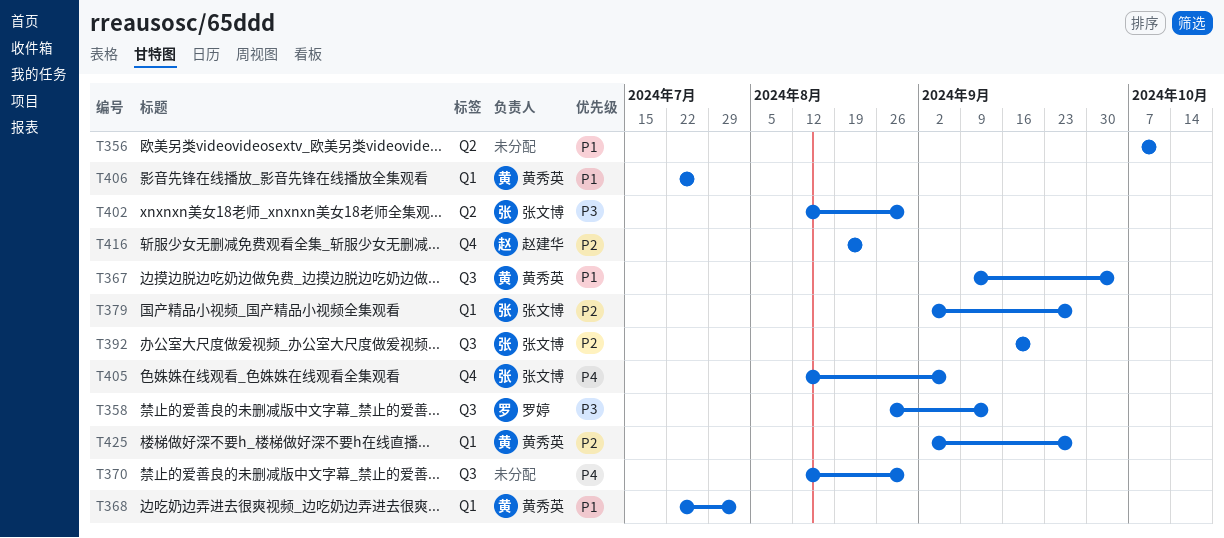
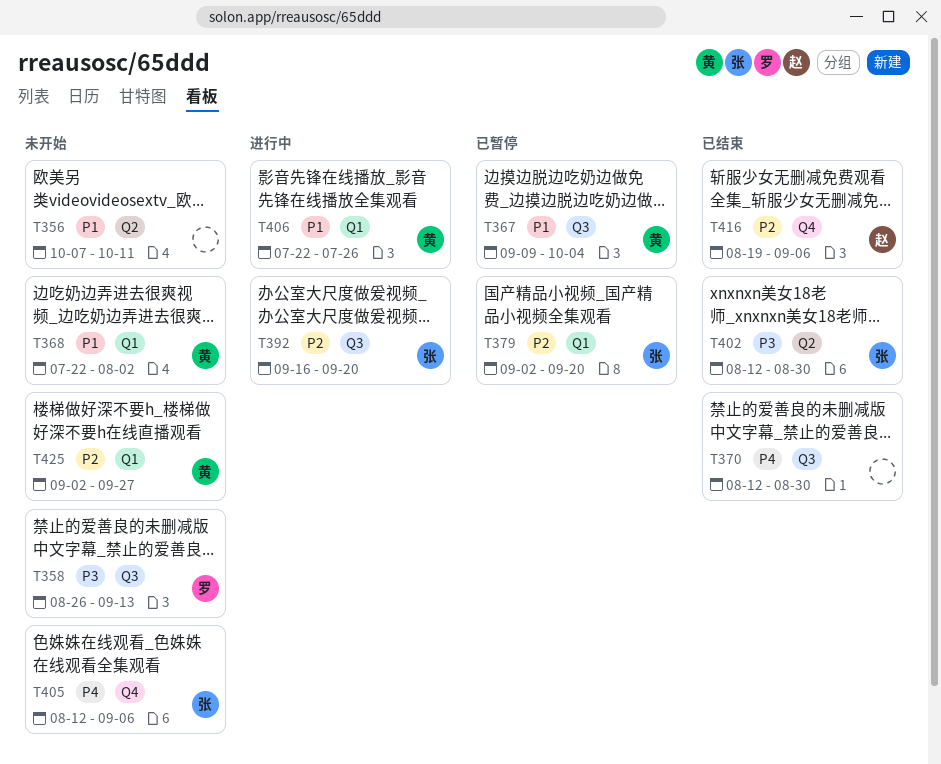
T379, due: Sep 27 -> Sep 20
T416, due: Aug 23 -> Sep 6

